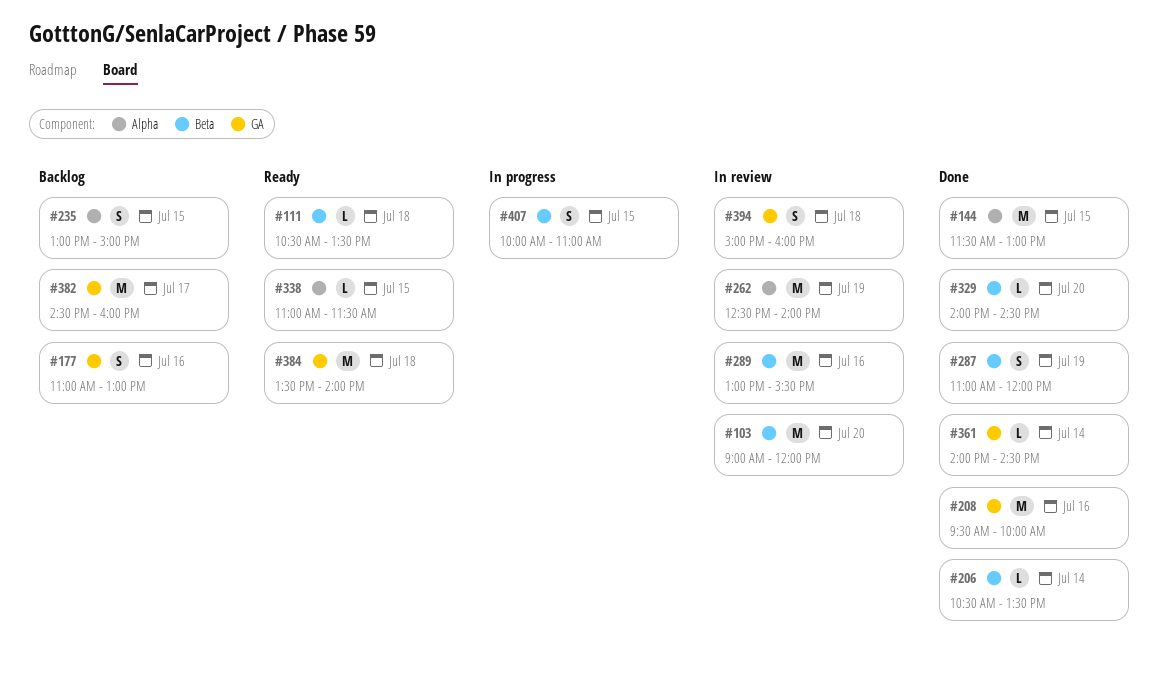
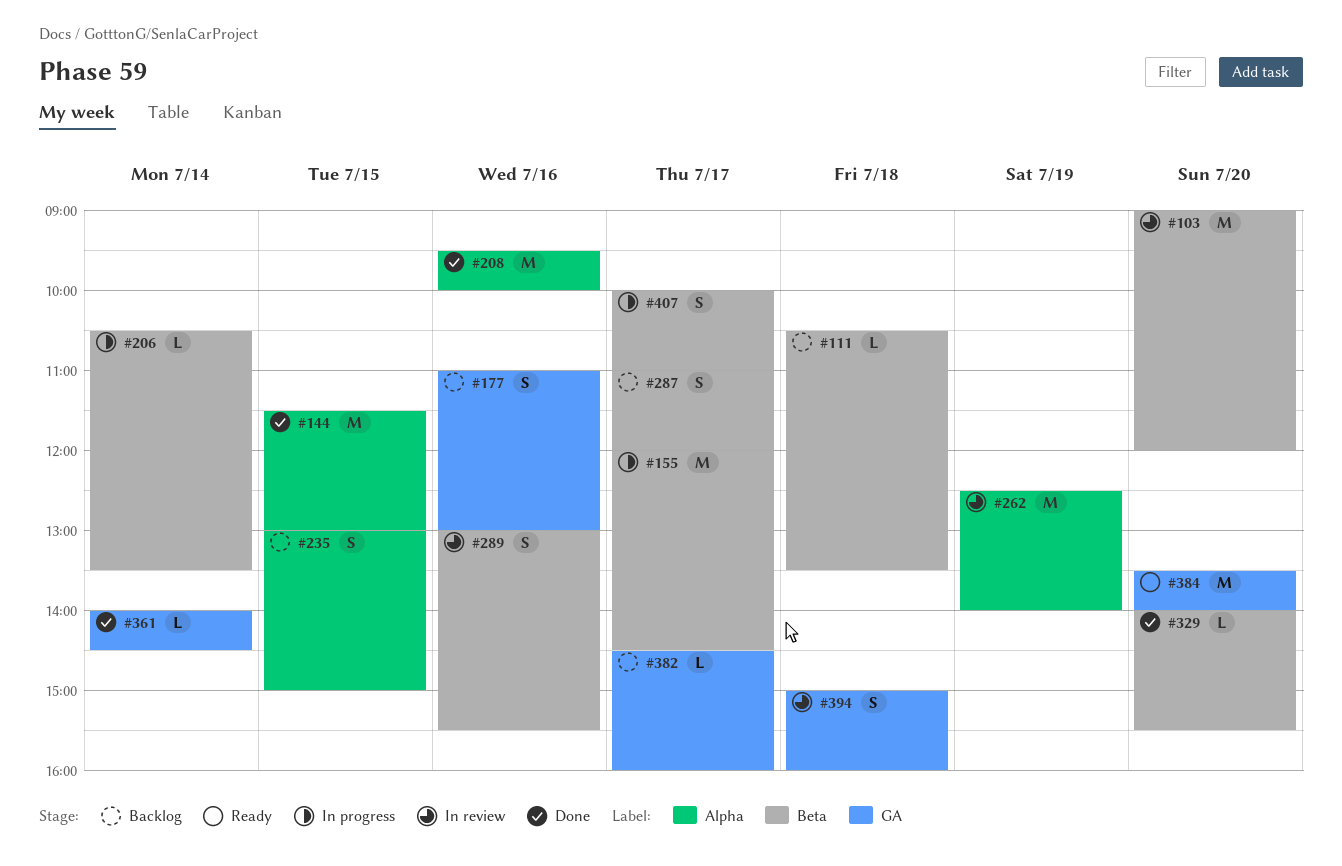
#111, status: Ready -> Backlog
#155: none -> present
#206, status: Done -> In progress
#208, label: GA -> Alpha
#287, status: Done -> Backlog
#287, day: Jul 19 -> Jul 17
#289, estimate: M -> S
#329, ends: 14:30 -> 15:30
#338: present -> none
#382, estimate: M -> L
#384, day: Jul 18 -> Jul 20
#407, day: Jul 15 -> Jul 17

